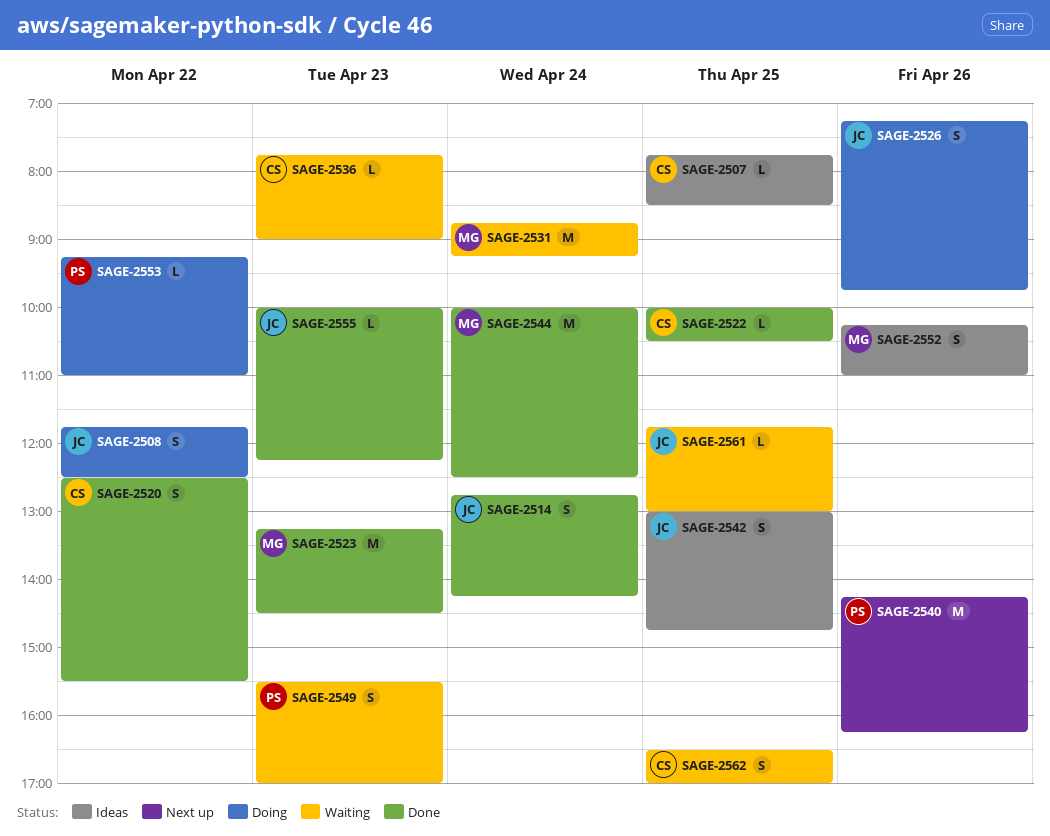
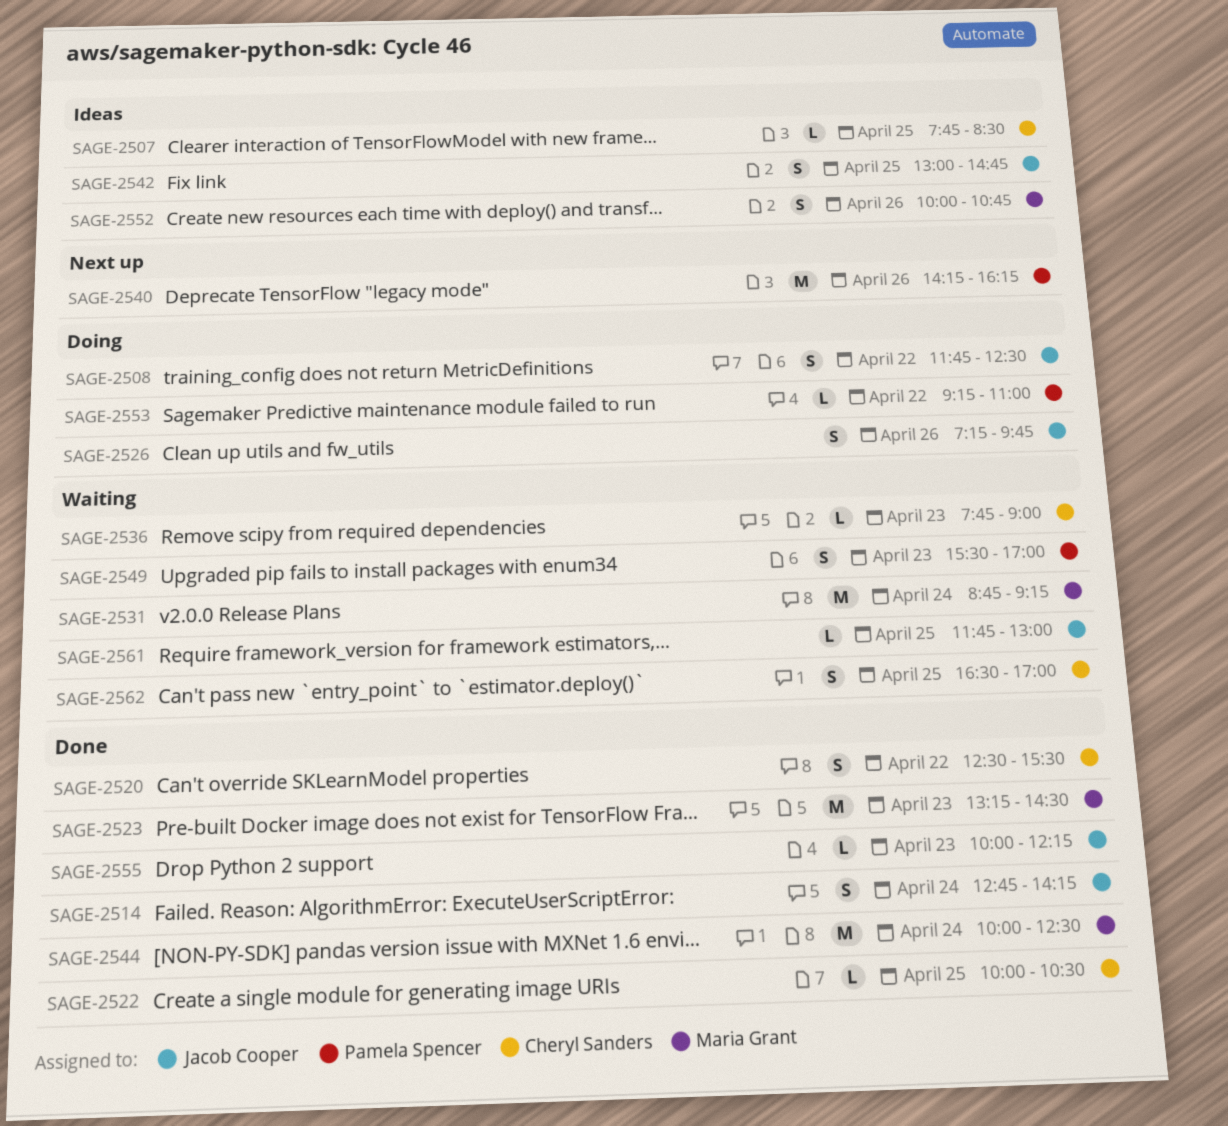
SAGE-2552, begins: 10:15 -> 10:00
SAGE-2552, ends: 11:00 -> 10:45

